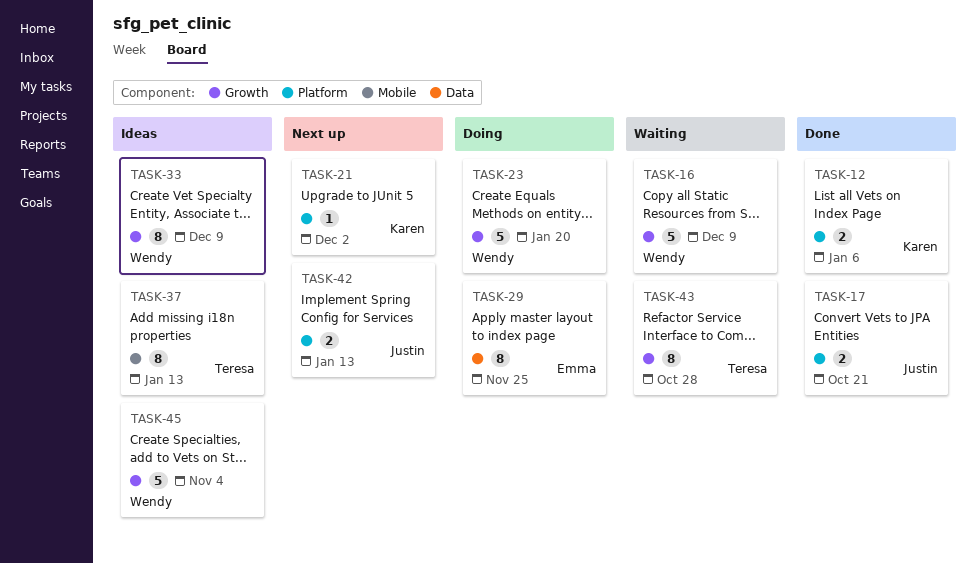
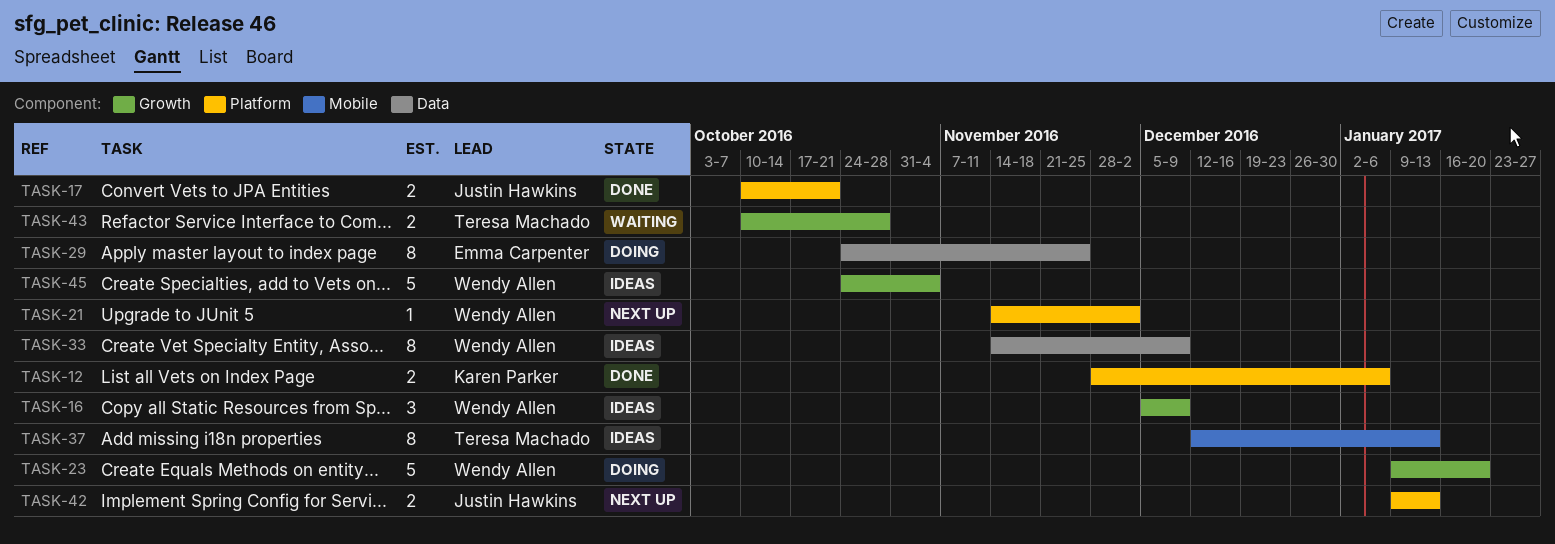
TASK-16, status: Waiting -> Ideas
TASK-16, estimate: 5 -> 3
TASK-21, owner: Karen Parker -> Wendy Allen
TASK-33, label: Growth -> Data
TASK-43, estimate: 8 -> 2

